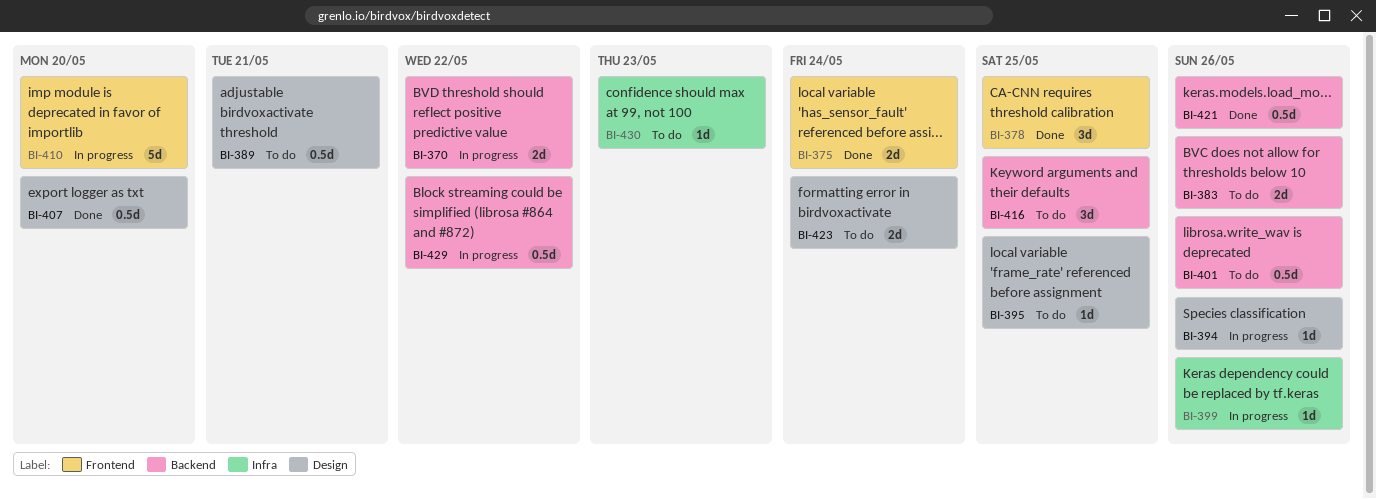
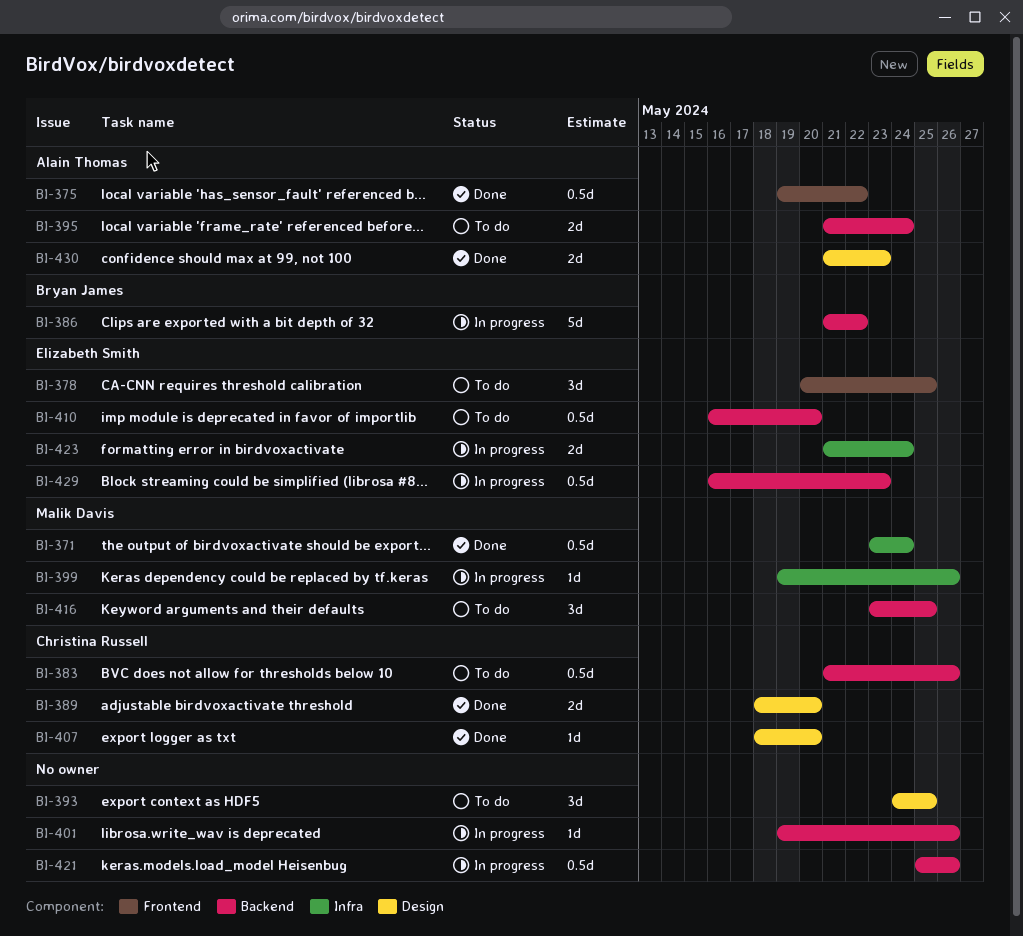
BI-370: present -> none
BI-371: none -> present
BI-375, estimate: 2d -> 0.5d
BI-375, due: May 24 -> May 22
BI-378, status: Done -> To do
BI-383, estimate: 2d -> 0.5d
BI-386: none -> present
BI-389, status: To do -> Done
BI-389, estimate: 0.5d -> 2d
BI-389, due: May 21 -> May 20
BI-393: none -> present
BI-394: present -> none
BI-395, label: Design -> Backend
BI-395, estimate: 1d -> 2d
BI-395, due: May 25 -> May 24
BI-401, status: To do -> In progress
BI-401, estimate: 0.5d -> 1d
BI-407, estimate: 0.5d -> 1d
BI-410, status: In progress -> To do
BI-410, label: Frontend -> Backend
BI-410, estimate: 5d -> 0.5d
BI-421, status: Done -> In progress
BI-423, status: To do -> In progress
BI-423, label: Design -> Infra
BI-429, due: May 22 -> May 23
BI-430, status: To do -> Done
BI-430, label: Infra -> Design
BI-430, estimate: 1d -> 2d

